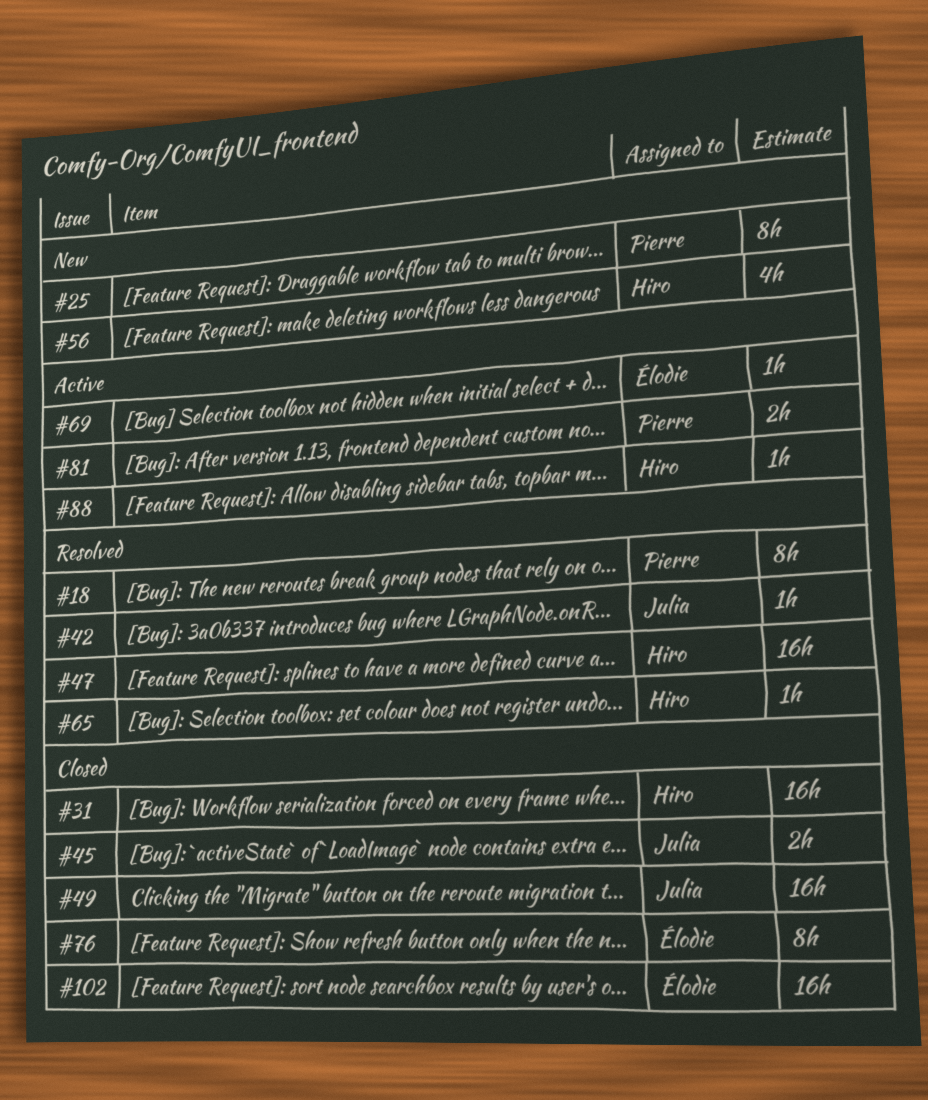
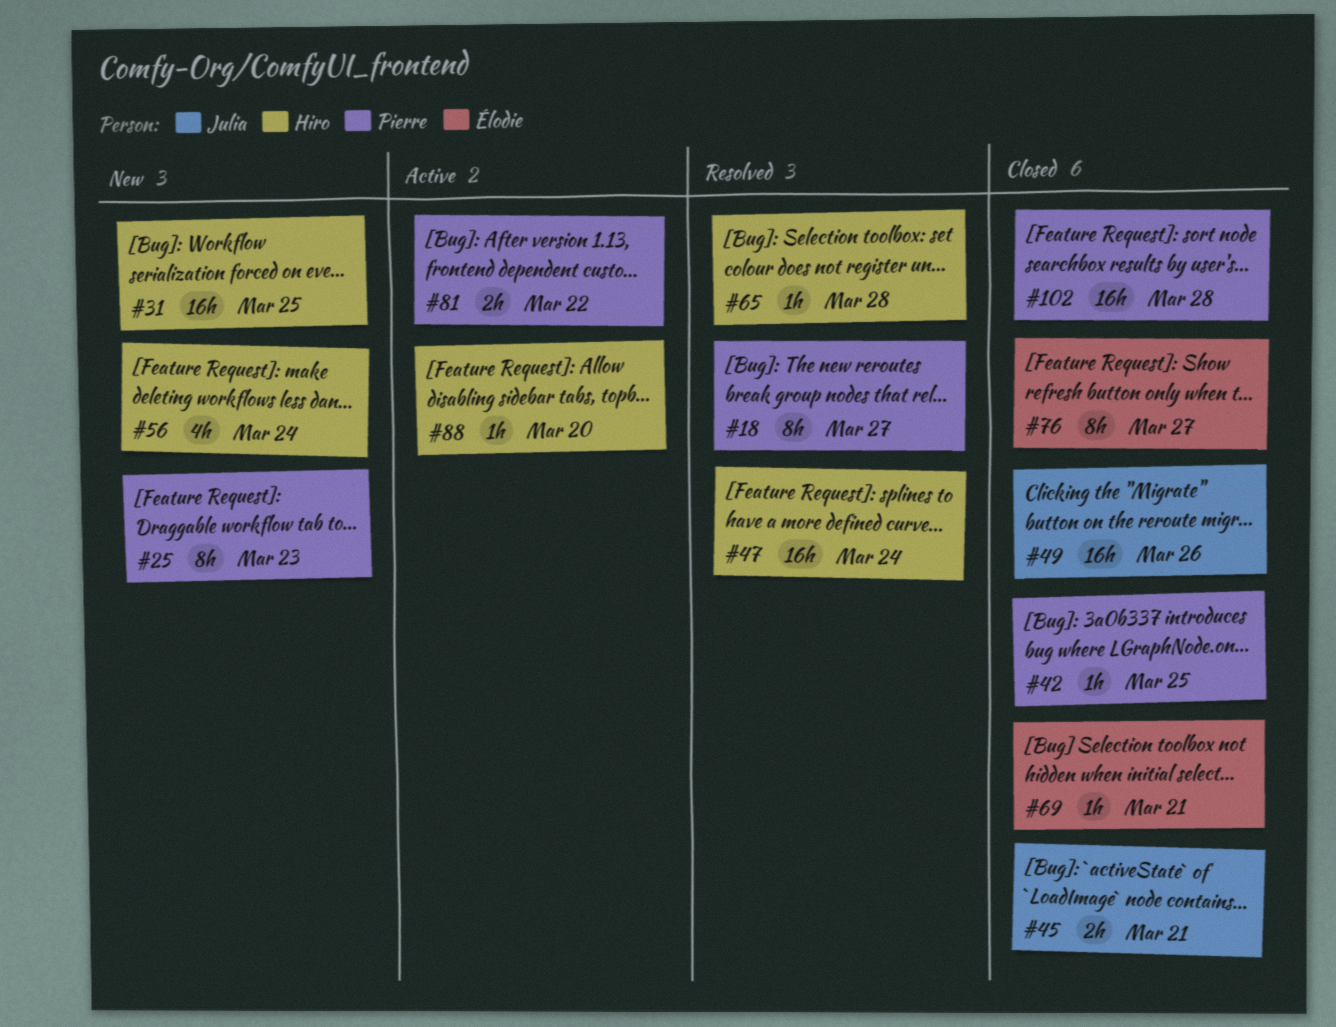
#31, status: Closed -> New
#42, status: Resolved -> Closed
#42, owner: Julia -> Pierre
#69, status: Active -> Closed
#102, owner: Élodie -> Pierre

